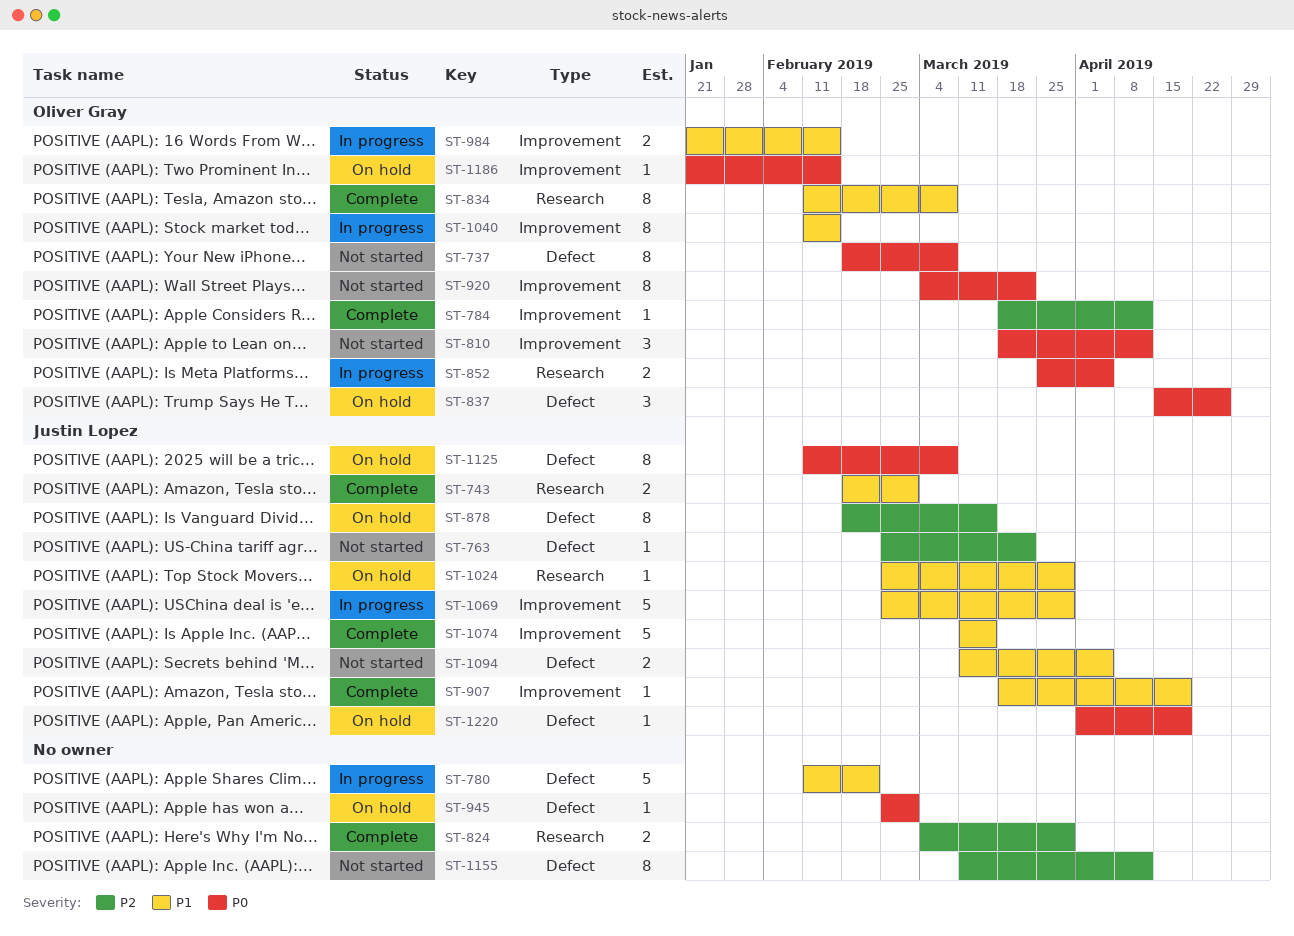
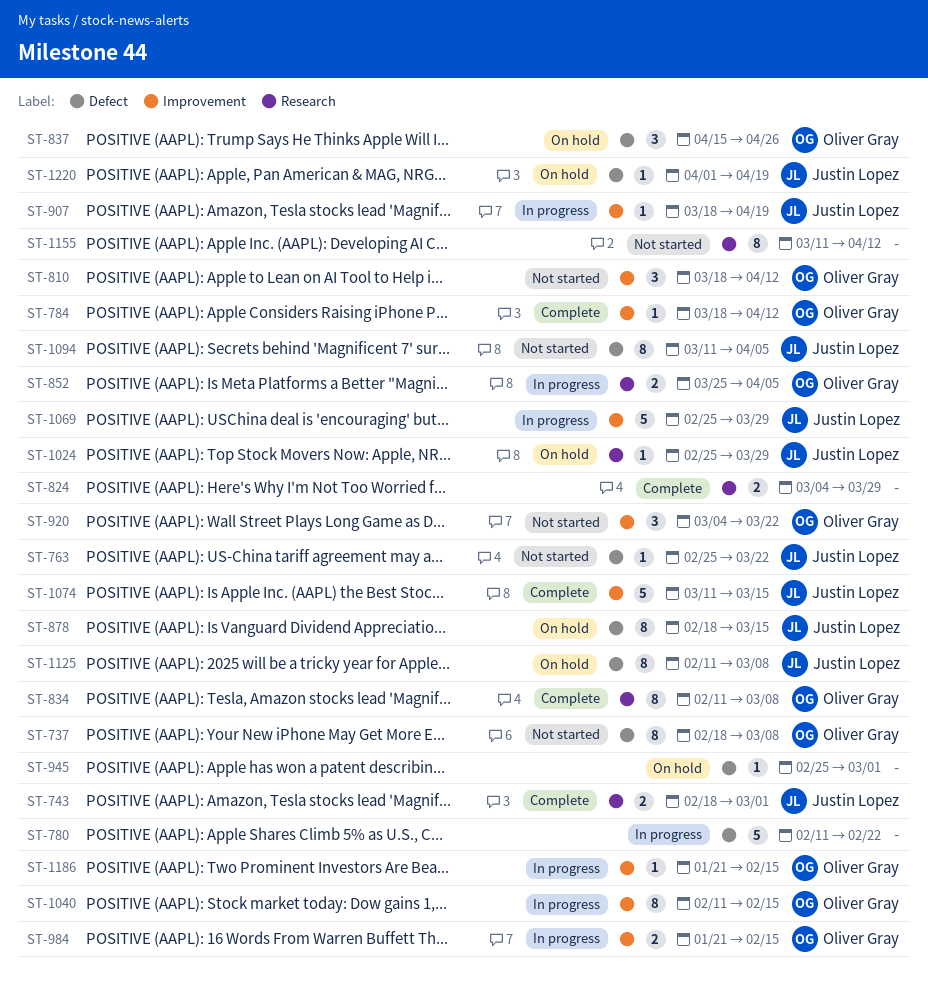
ST-907, status: Complete -> In progress
ST-920, estimate: 8 -> 3
ST-1094, estimate: 2 -> 8
ST-1155, label: Defect -> Research
ST-1186, status: On hold -> In progress

